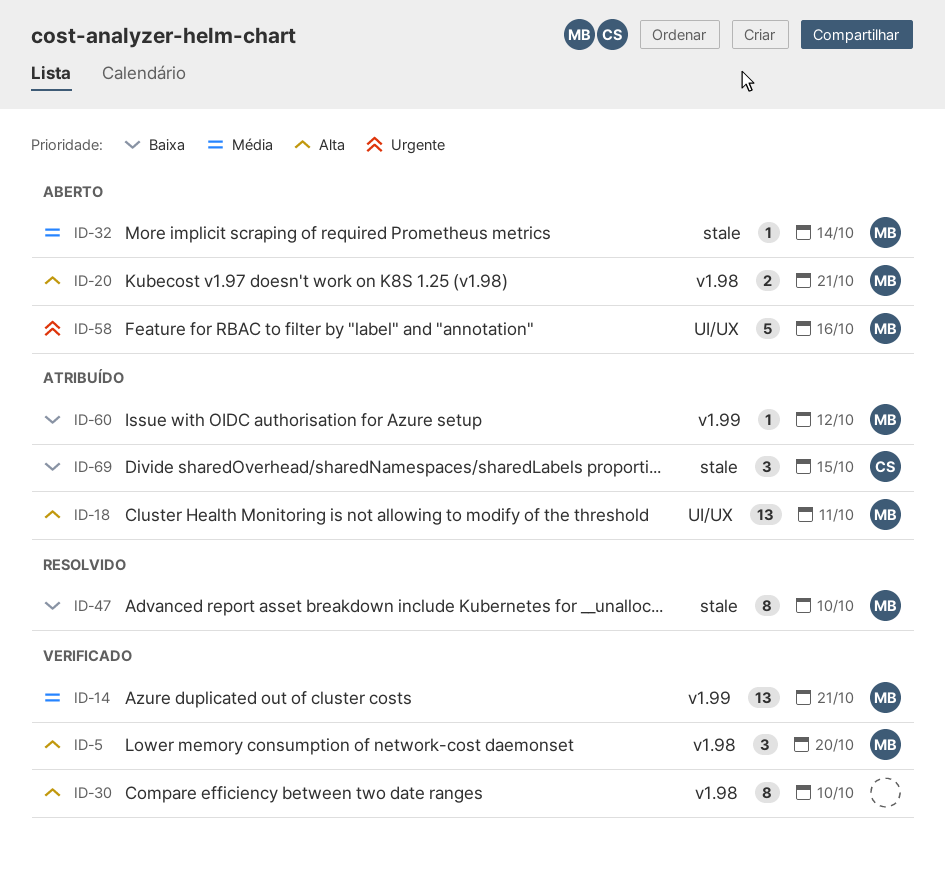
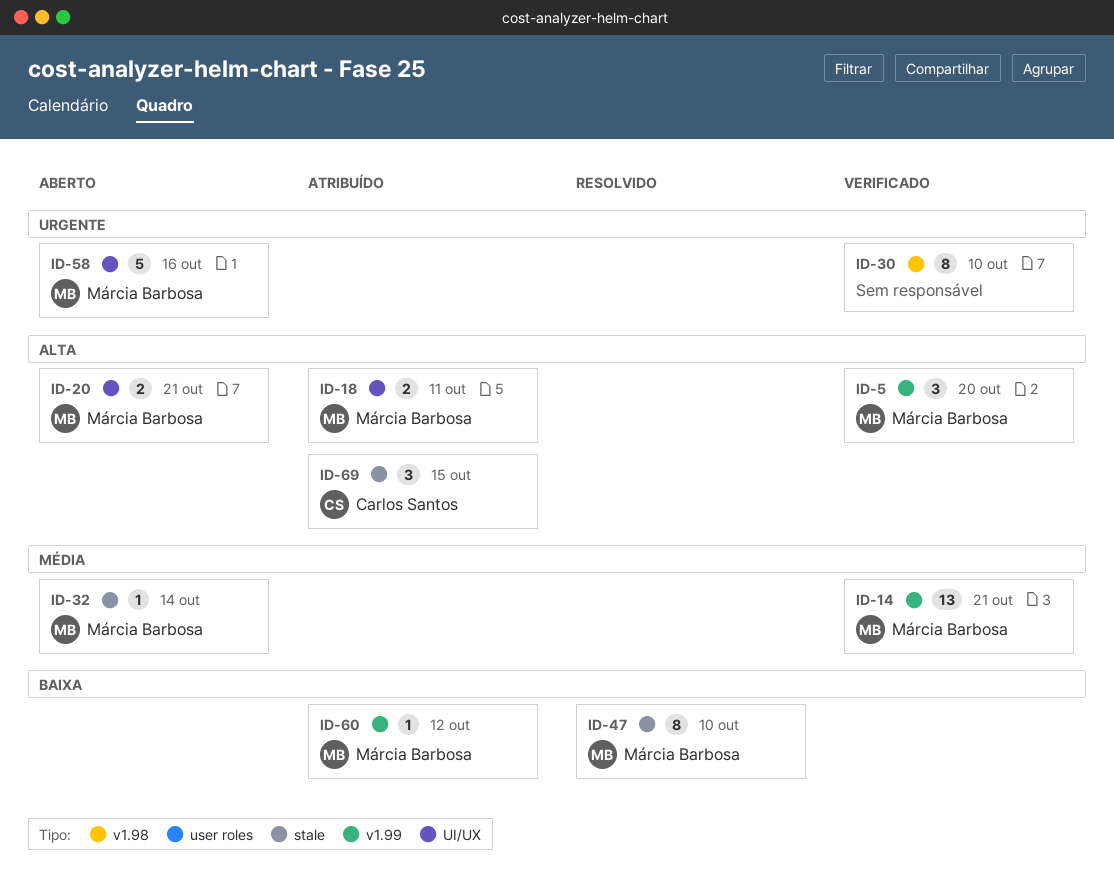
ID-5, label: v1.98 -> v1.99
ID-18, estimate: 13 -> 2
ID-20, label: v1.98 -> UI/UX
ID-30, priority: Alta -> Urgente
ID-69, priority: Baixa -> Alta

